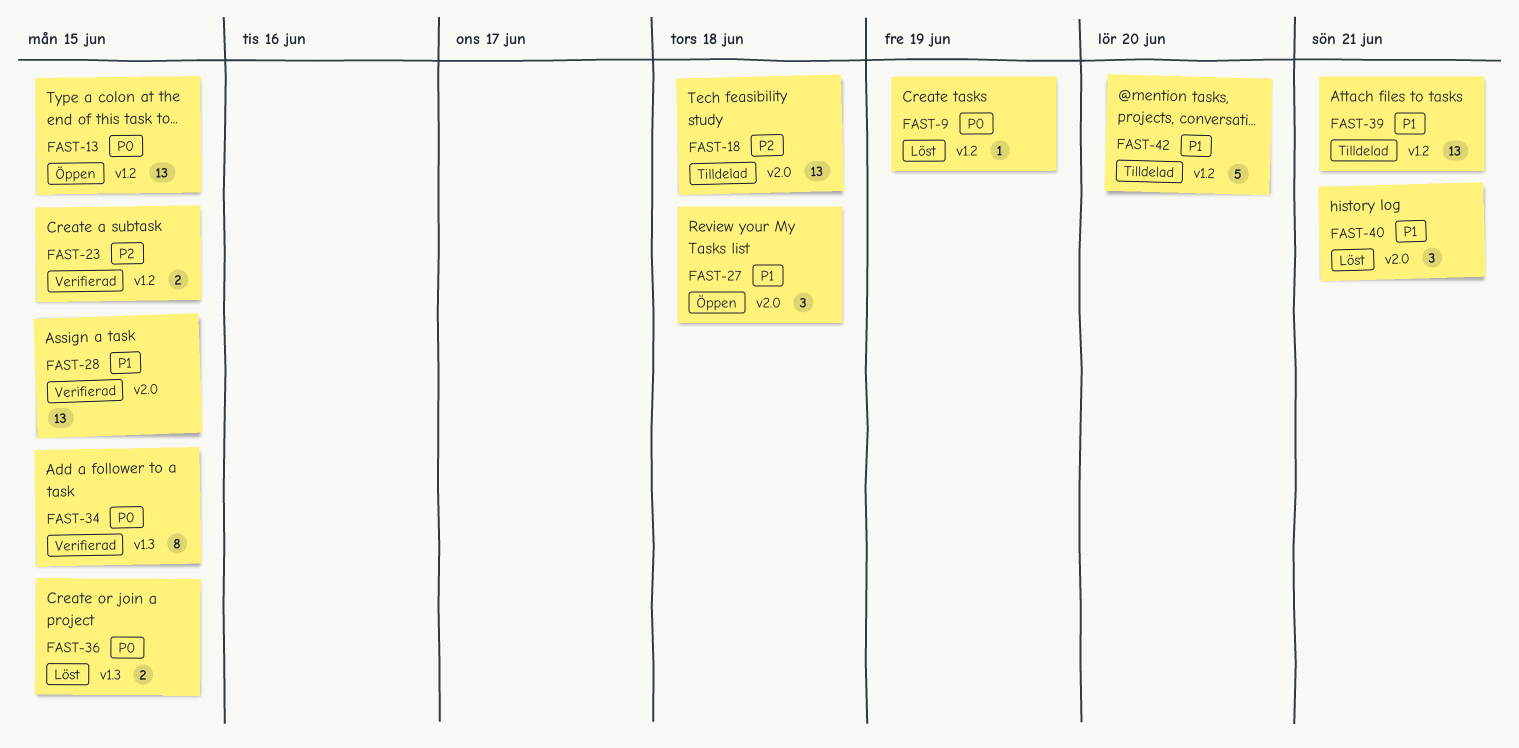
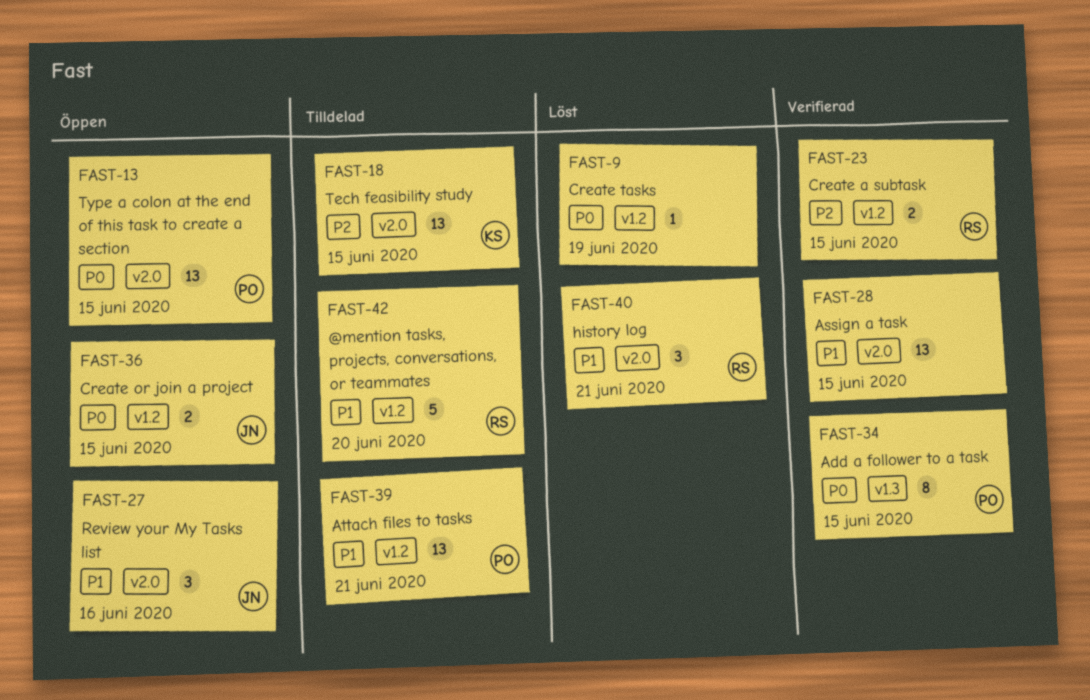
FAST-13, label: v1.2 -> v2.0
FAST-18, due: Jun 18 -> Jun 15
FAST-27, due: Jun 18 -> Jun 16
FAST-36, status: Löst -> Öppen
FAST-36, label: v1.3 -> v1.2

